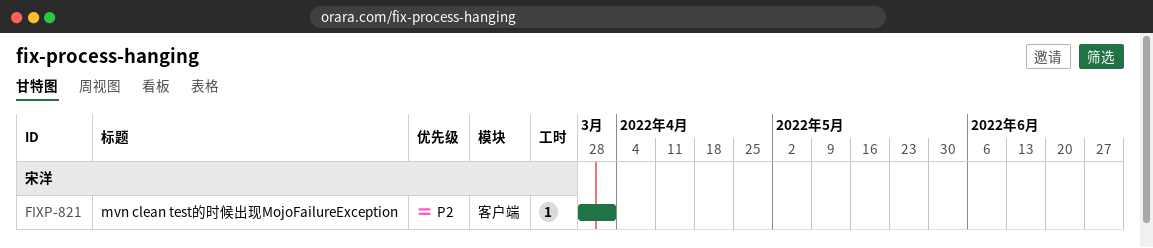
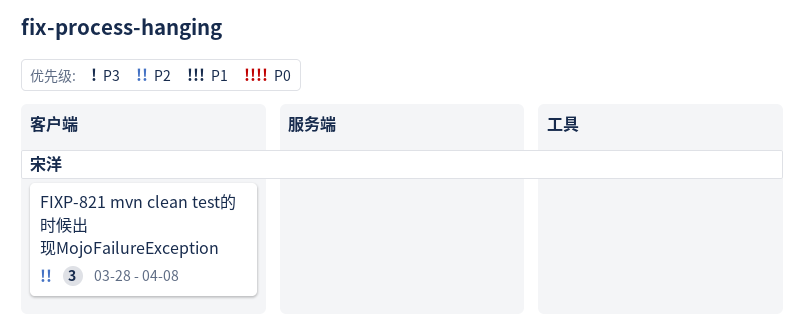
FIXP-821, estimate: 1 -> 3
FIXP-821, due: Apr 1 -> Apr 8

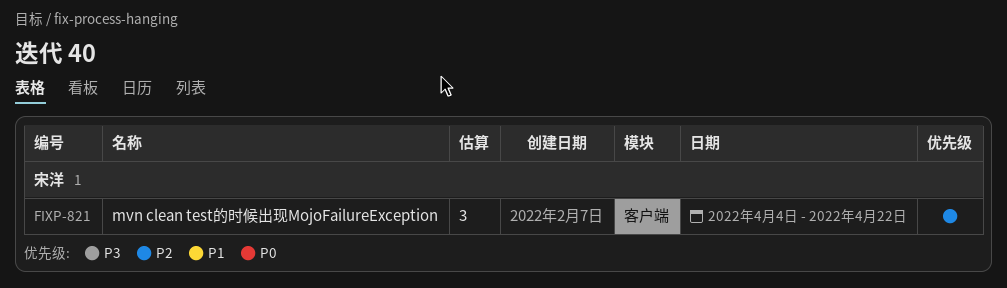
FIXP-821, start: Mar 28 -> Apr 4
FIXP-821, due: Apr 8 -> Apr 22

